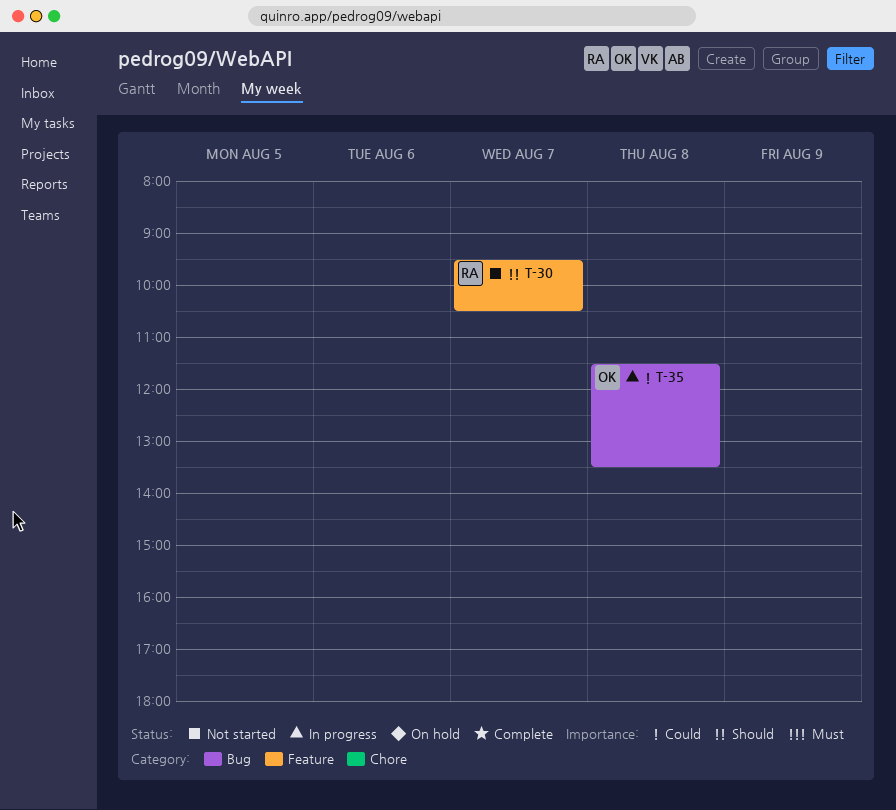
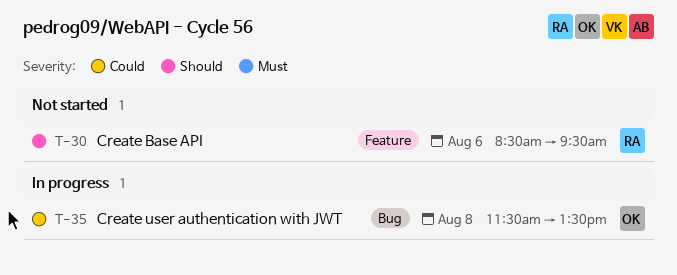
T-30, day: Aug 7 -> Aug 6
T-30, begins: 09:30 -> 08:30
T-30, ends: 10:30 -> 09:30

